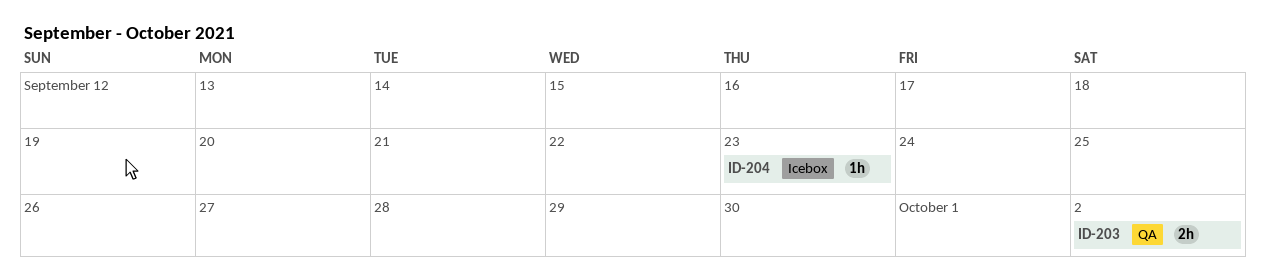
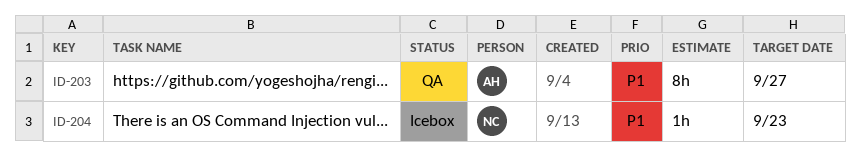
ID-203, estimate: 2h -> 8h
ID-203, due: Oct 2 -> Sep 27

